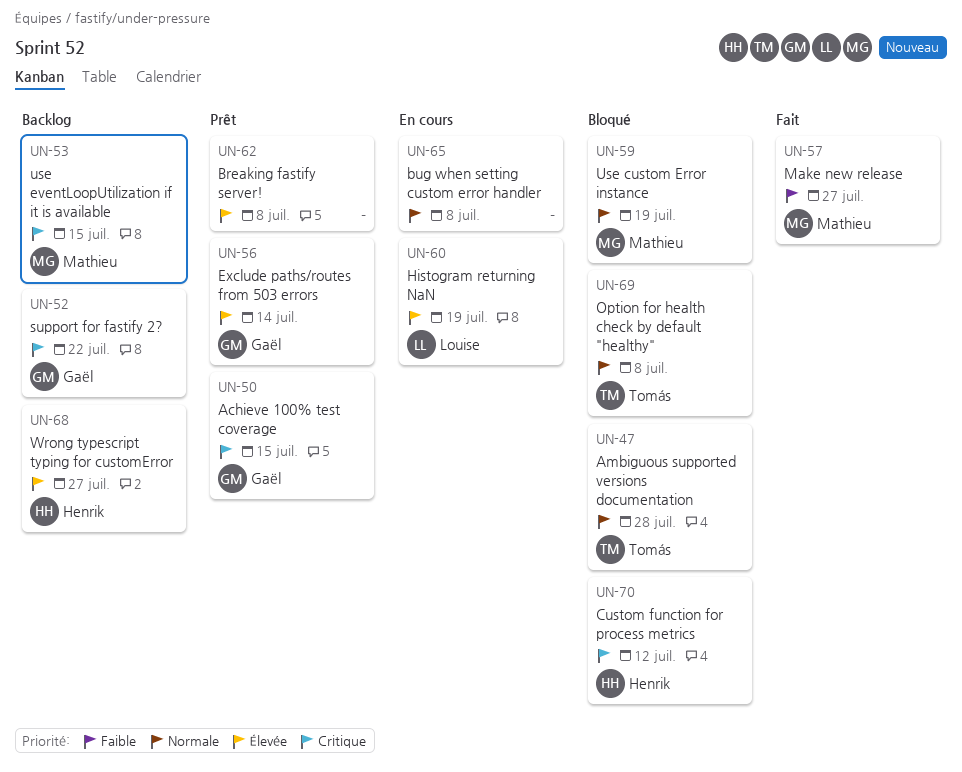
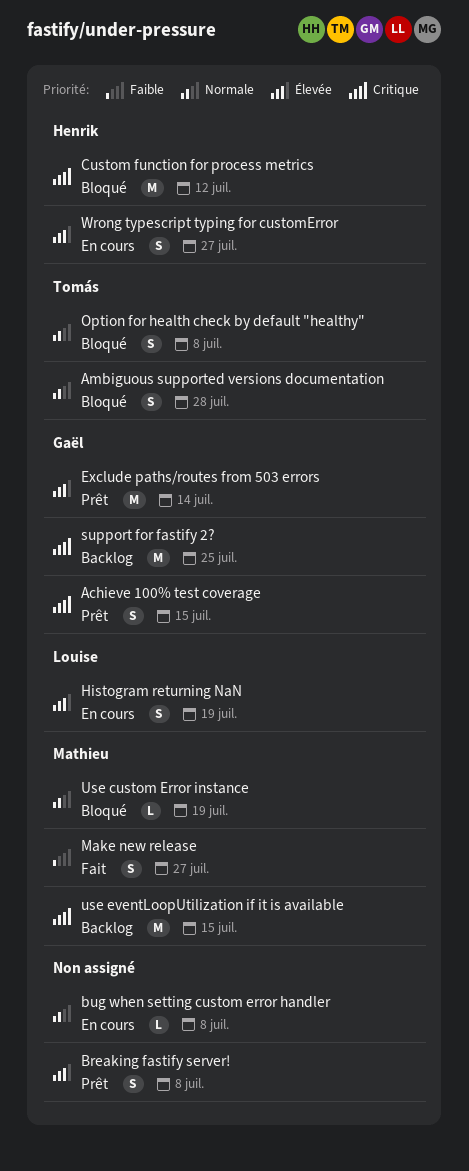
support for fastify 2?, due: Jul 22 -> Jul 25
Wrong typescript typing for customError, status: Backlog -> En cours

